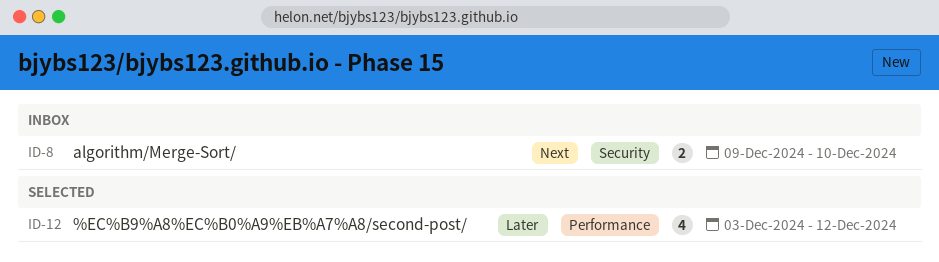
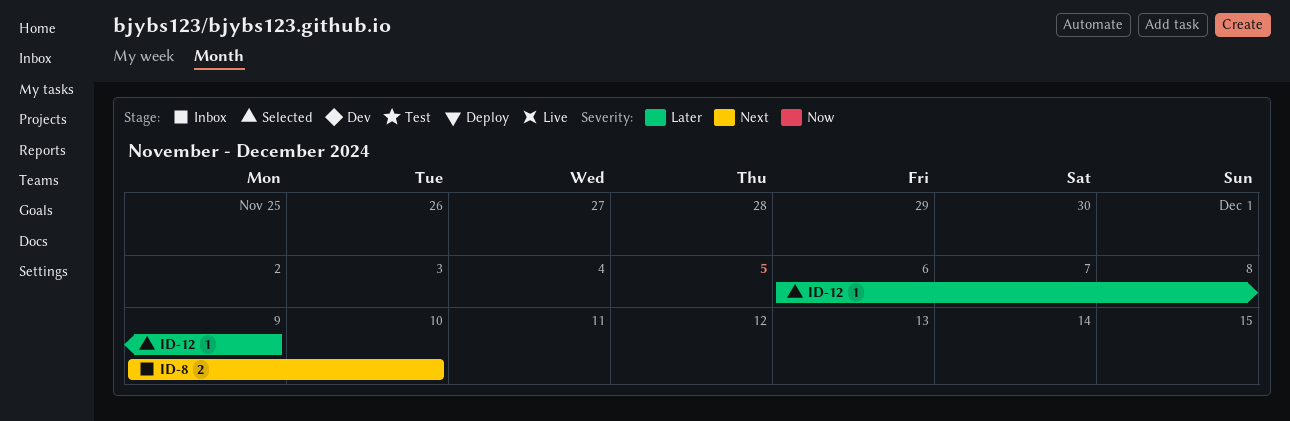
ID-12, estimate: 4 -> 1
ID-12, start: Dec 3 -> Dec 6
ID-12, due: Dec 12 -> Dec 9

